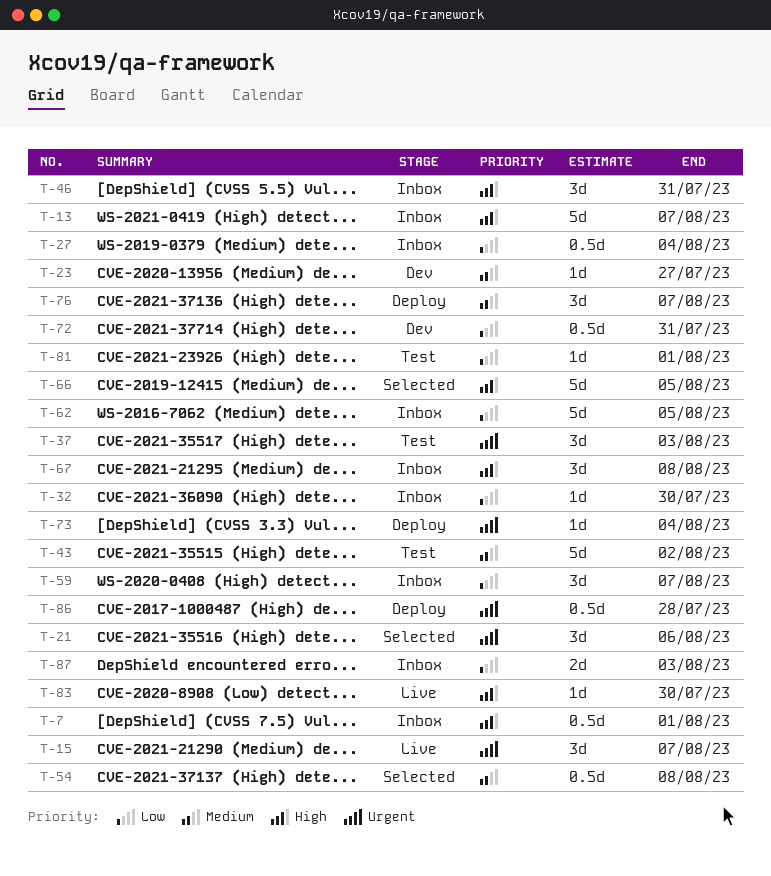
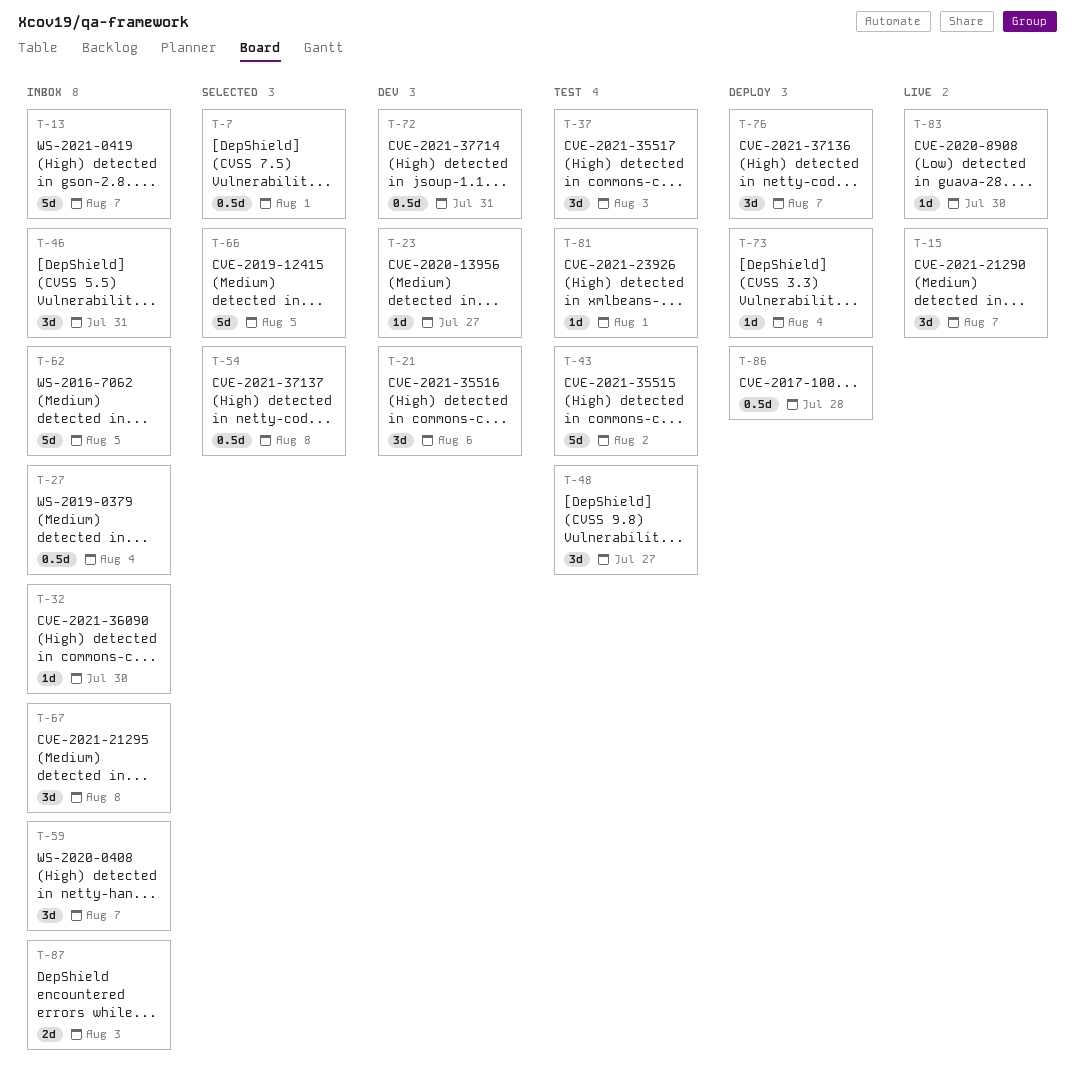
T-7, status: Inbox -> Selected
T-21, status: Selected -> Dev
T-48: none -> present

